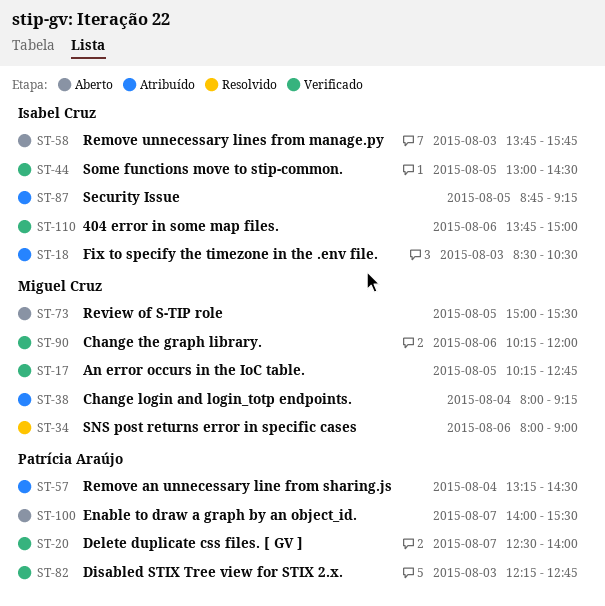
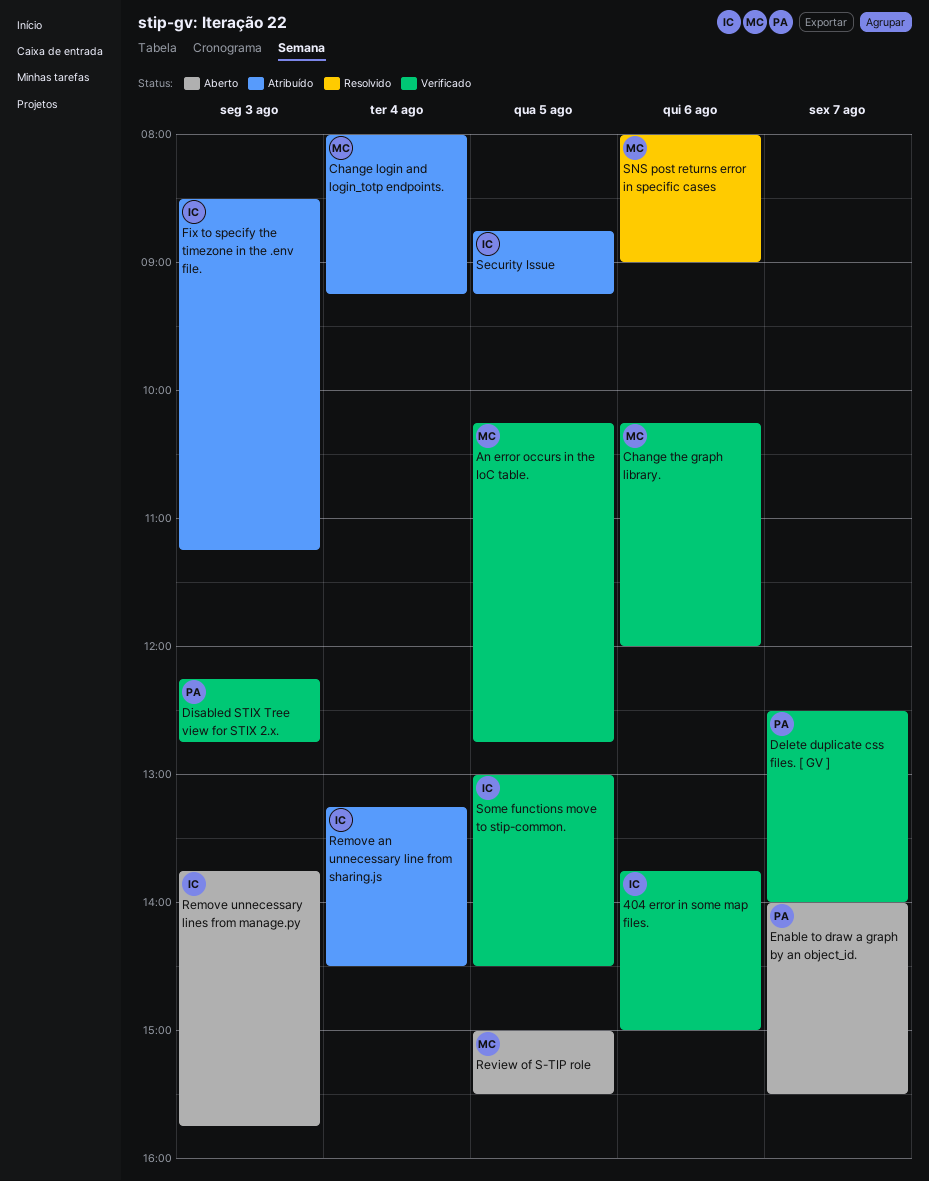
Fix to specify the timezone in the .env file., ends: 10:30 -> 11:15
Remove an unnecessary line from sharing.js, owner: Patrícia Araújo -> Isabel Cruz

